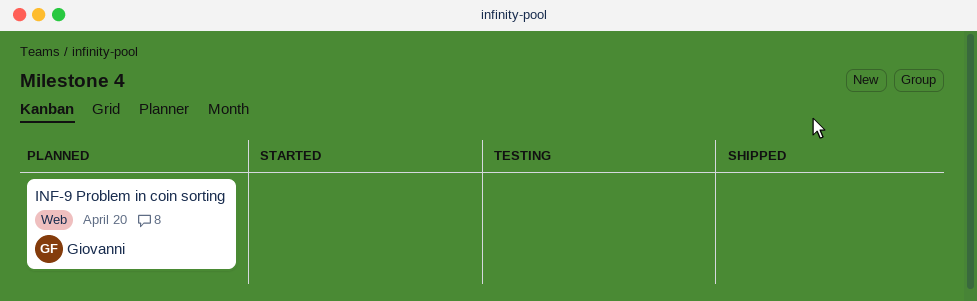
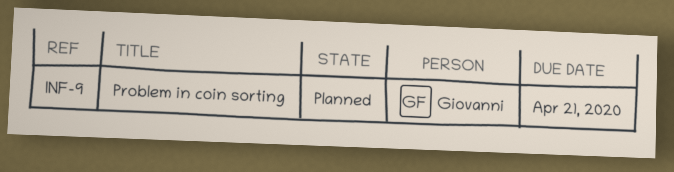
INF-9, due: Apr 20 -> Apr 21

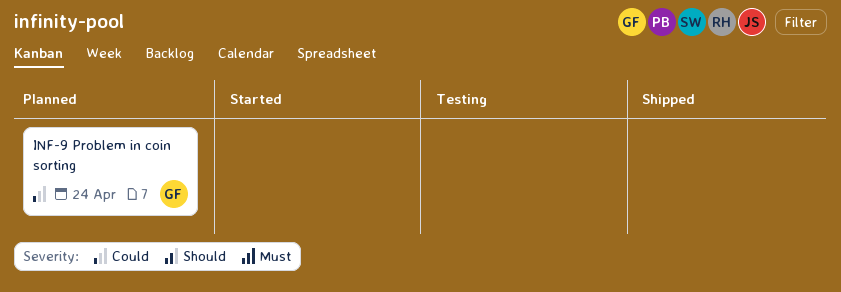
INF-9, due: Apr 21 -> Apr 24

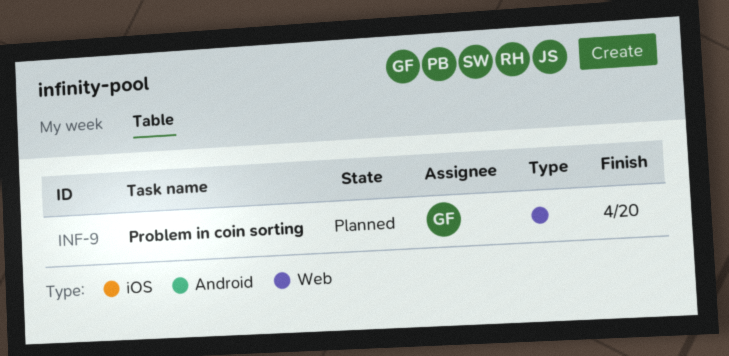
INF-9, due: Apr 24 -> Apr 20

